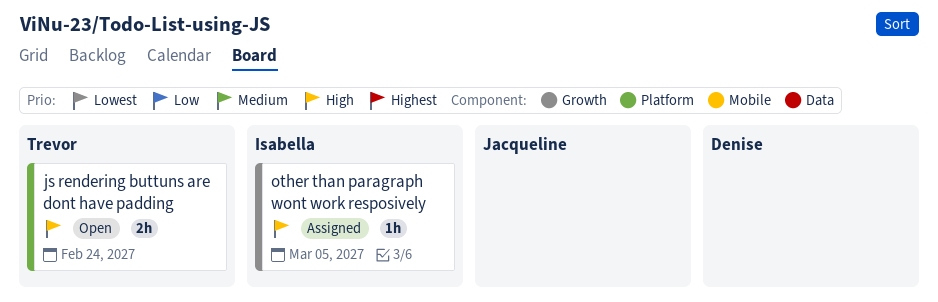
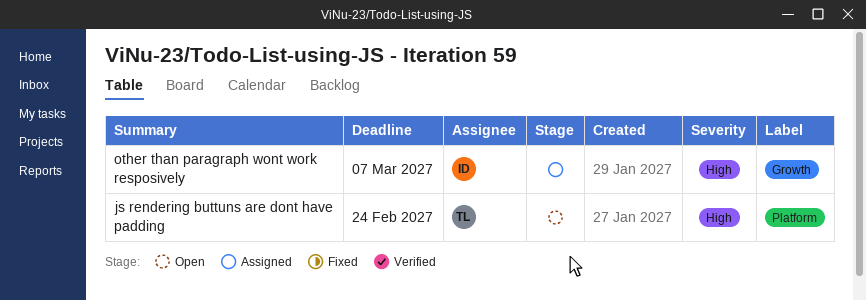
other than paragraph wont work resposively, due: Mar 5 -> Mar 7

